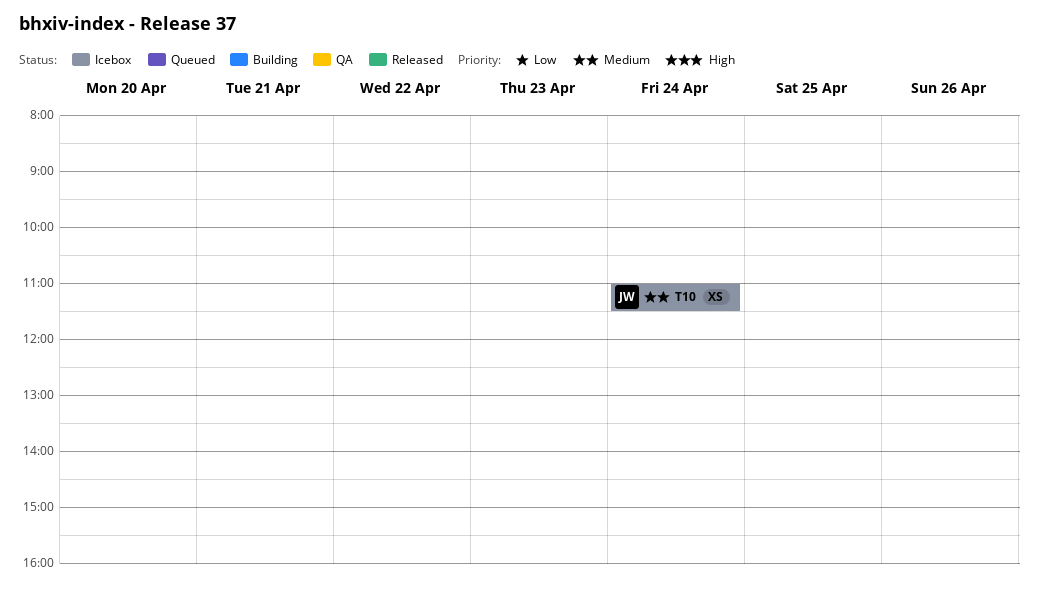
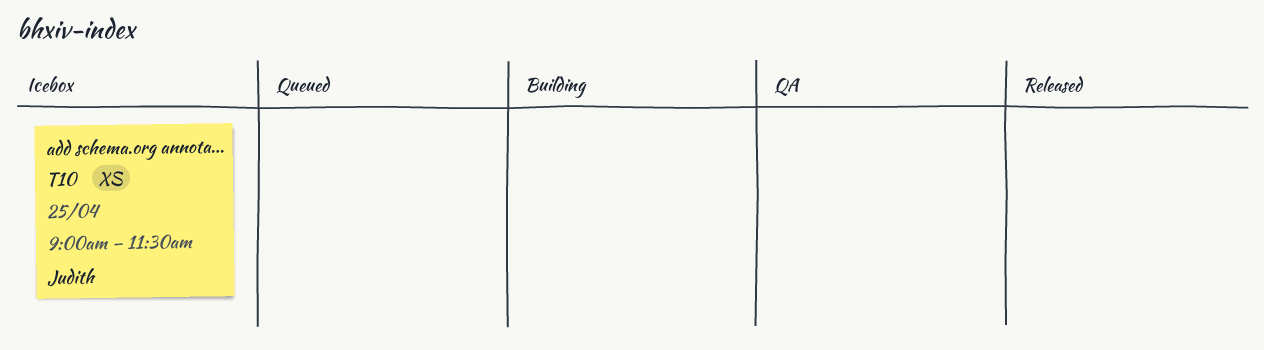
T10, day: Apr 24 -> Apr 25
T10, begins: 11:00 -> 09:00

